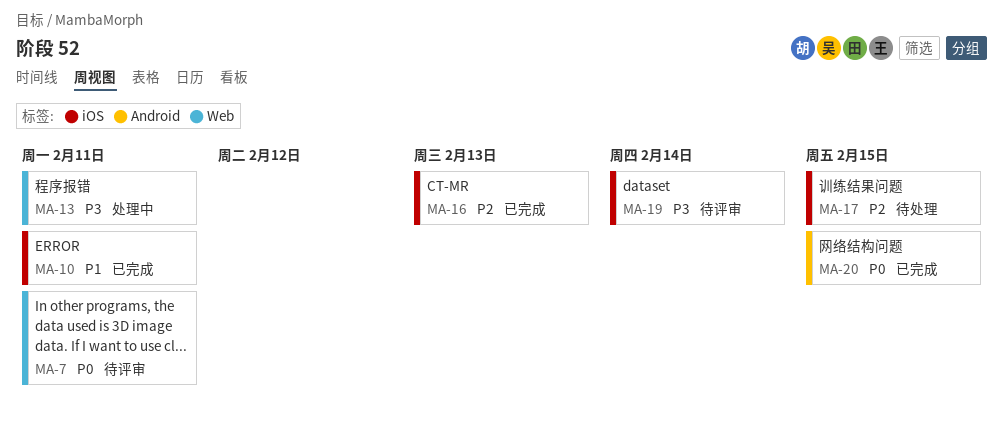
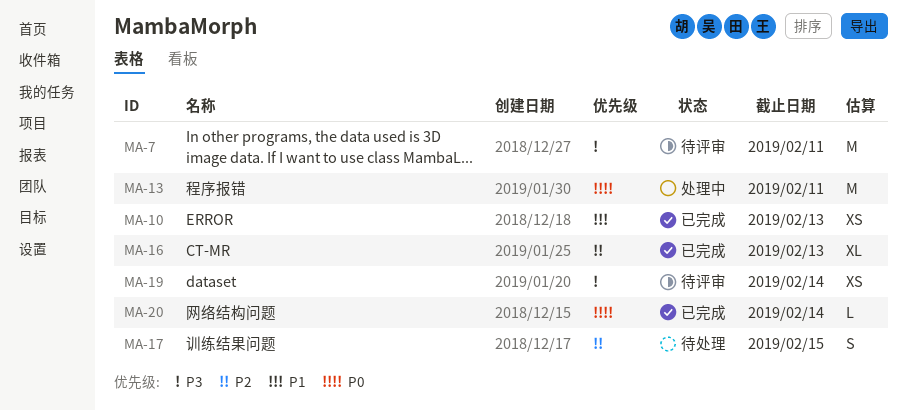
MA-7, priority: P0 -> P3
MA-10, due: Feb 11 -> Feb 13
MA-13, priority: P3 -> P0
MA-20, due: Feb 15 -> Feb 14

